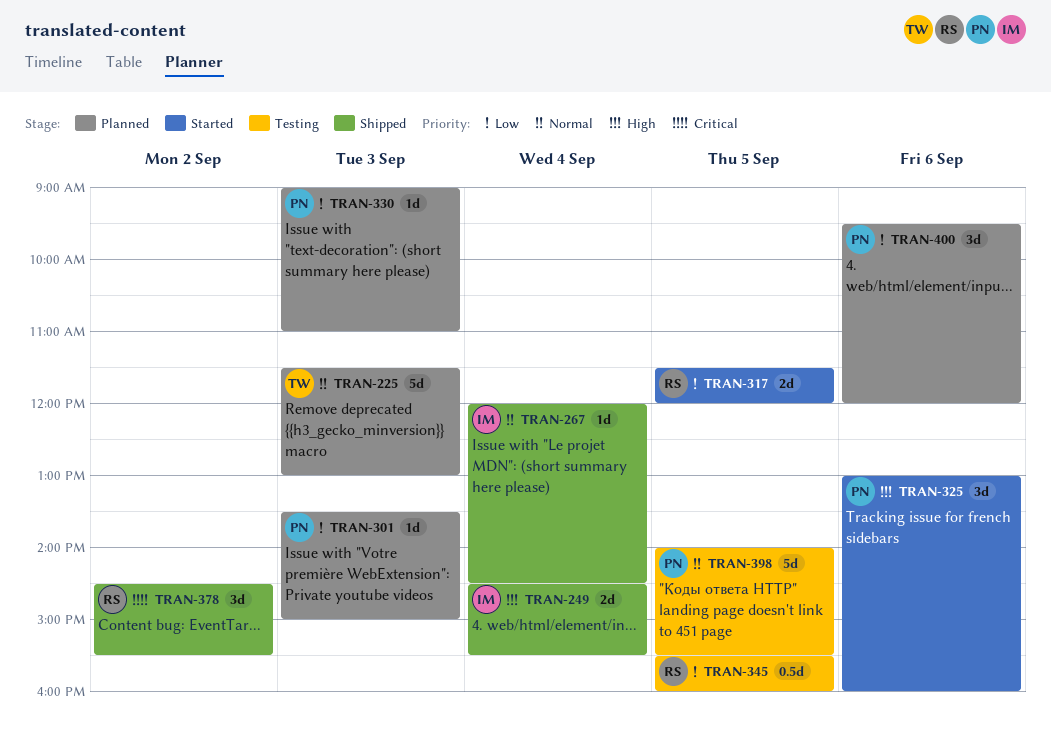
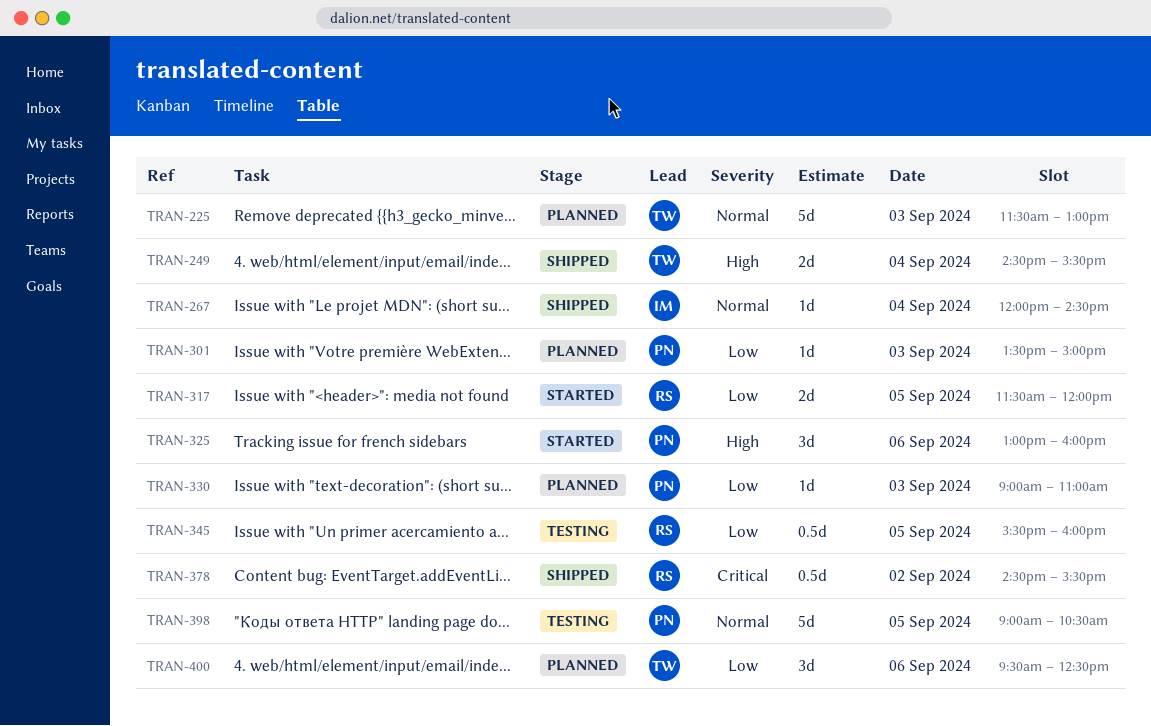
TRAN-249, owner: IM -> TW
TRAN-378, estimate: 3d -> 0.5d
TRAN-398, begins: 14:00 -> 09:00
TRAN-398, ends: 15:30 -> 10:30
TRAN-400, owner: PN -> TW
TRAN-400, ends: 12:00 -> 12:30

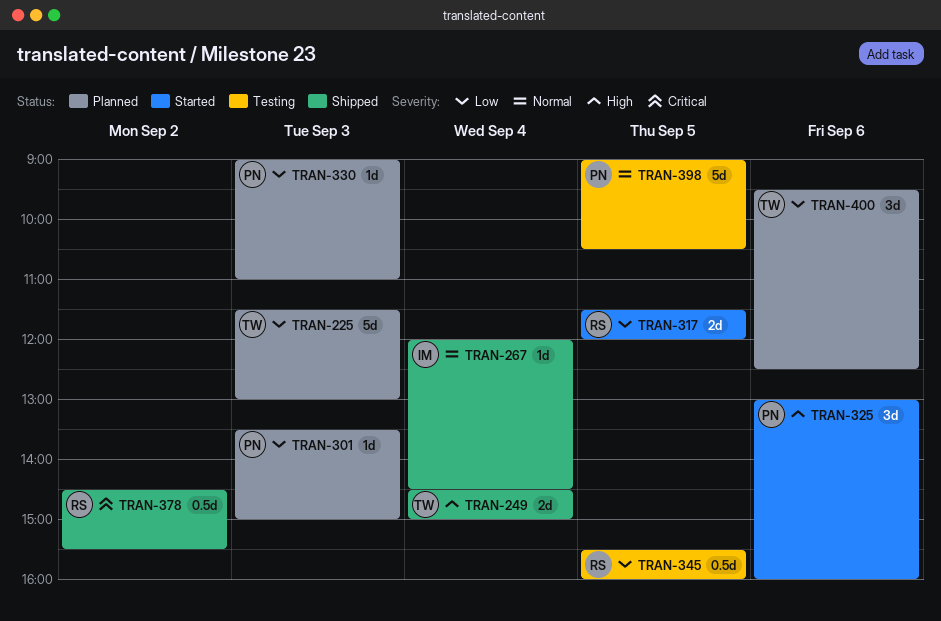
TRAN-225, priority: Normal -> Low
TRAN-249, ends: 15:30 -> 15:00

